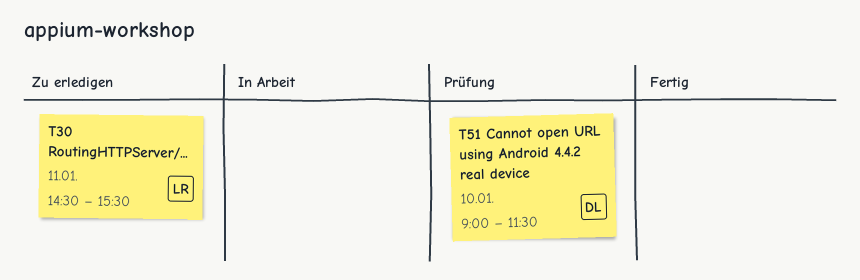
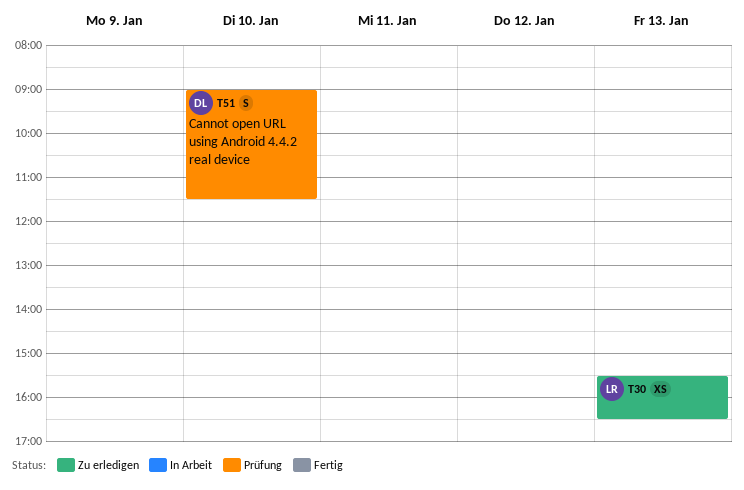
T30, day: Jan 11 -> Jan 13
T30, begins: 14:30 -> 15:30
T30, ends: 15:30 -> 16:30

